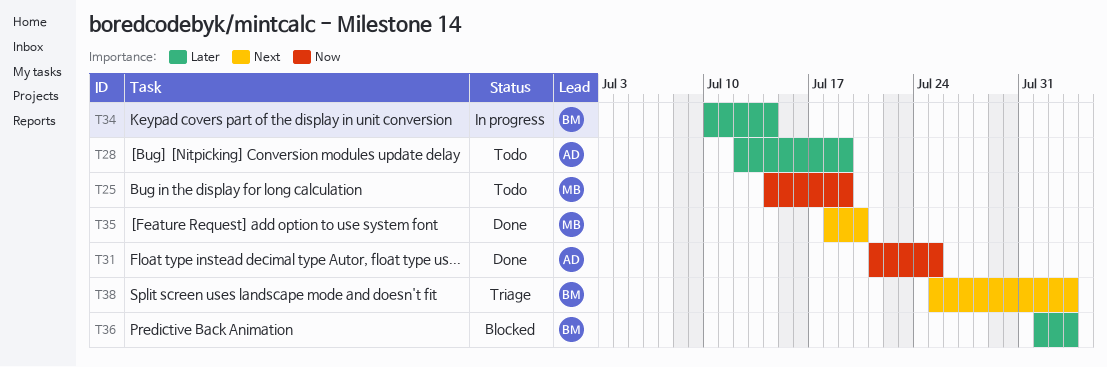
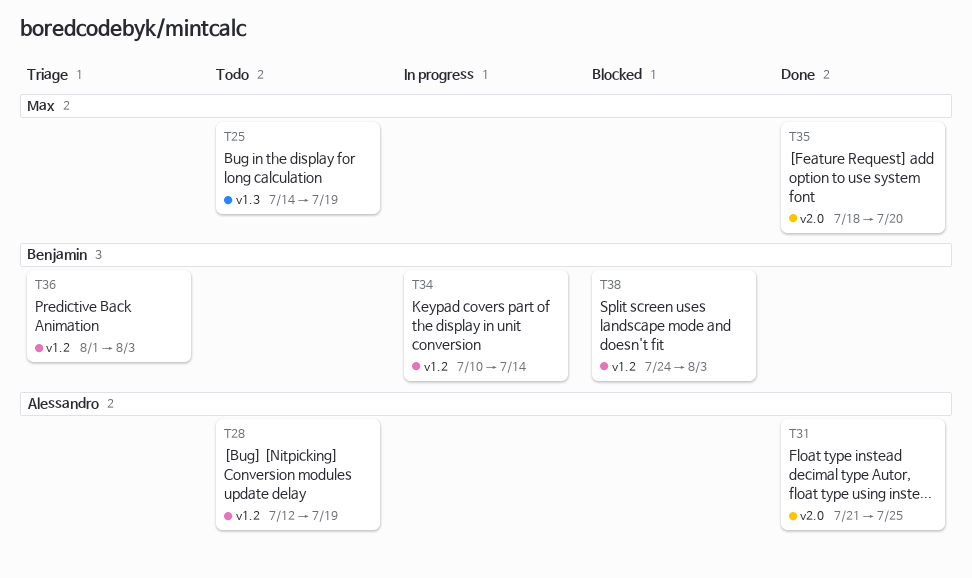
T36, status: Blocked -> Triage
T38, status: Triage -> Blocked
T38, start: Jul 25 -> Jul 24

